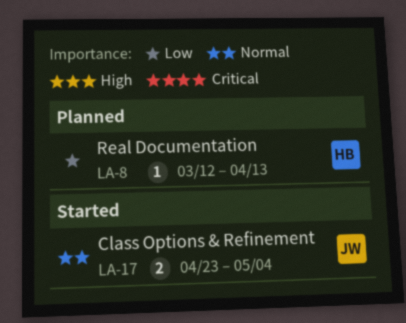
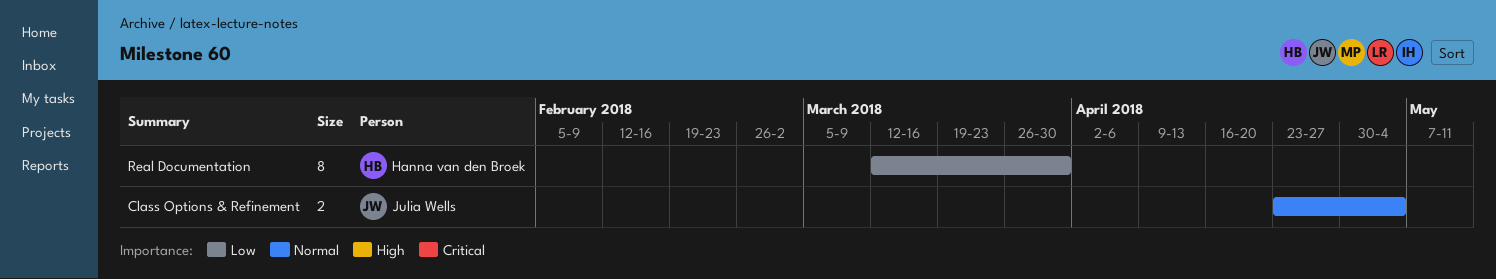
Real Documentation, estimate: 1 -> 8
Real Documentation, due: Apr 13 -> Mar 30

